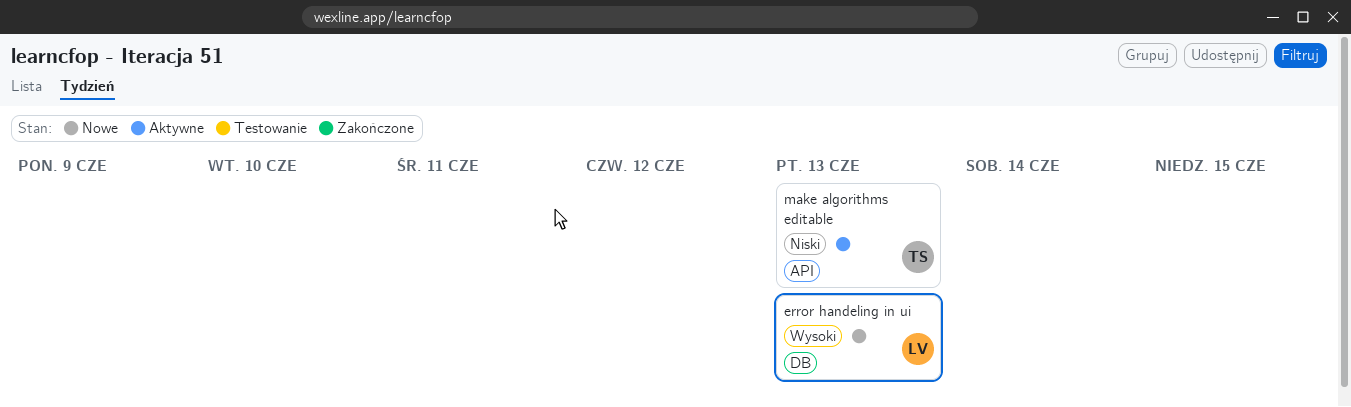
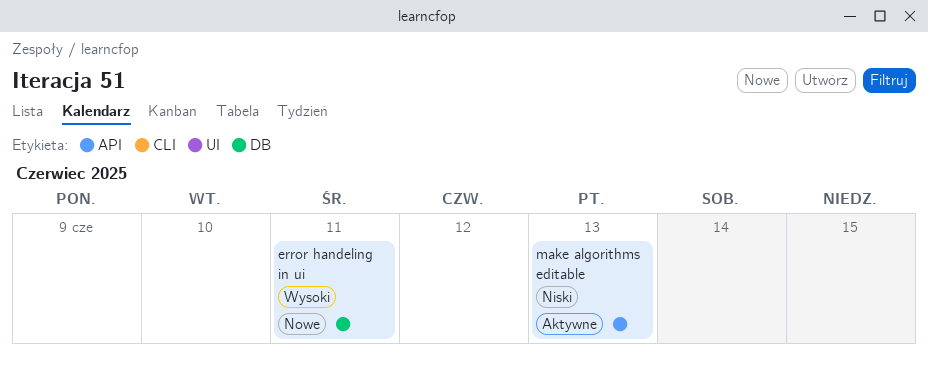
error handeling in ui, due: Jun 13 -> Jun 11

